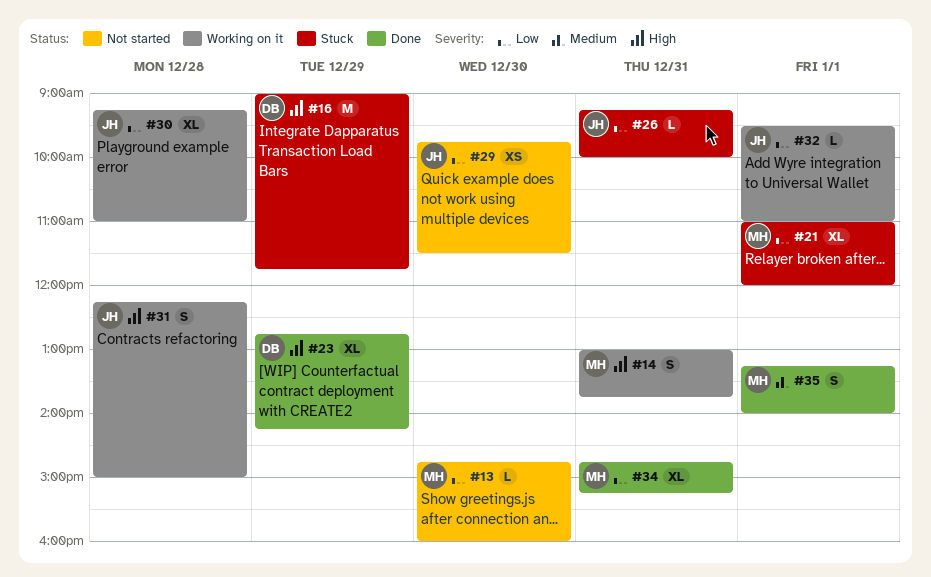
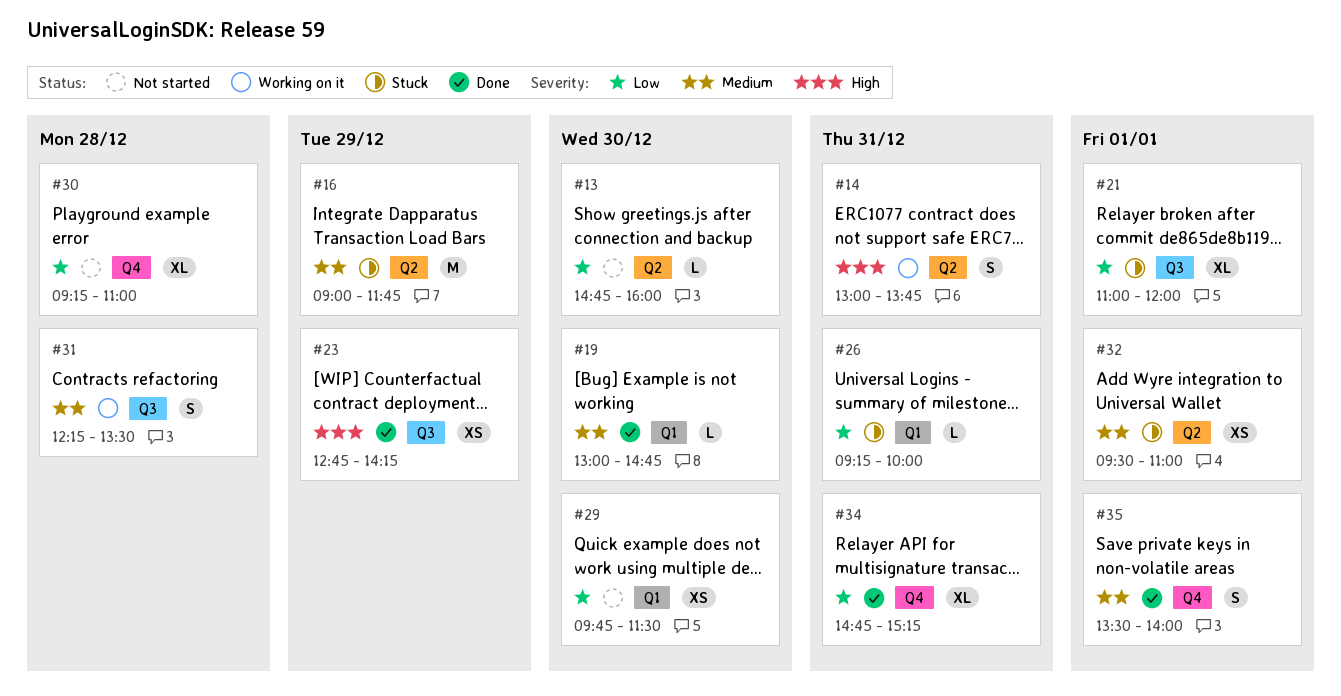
#16, priority: High -> Medium
#19: none -> present
#23, estimate: XL -> XS
#30, status: Working on it -> Not started
#31, priority: High -> Medium
#31, ends: 15:00 -> 13:30
#32, status: Working on it -> Stuck
#32, priority: Low -> Medium
#32, estimate: L -> XS
#35, begins: 13:15 -> 13:30

